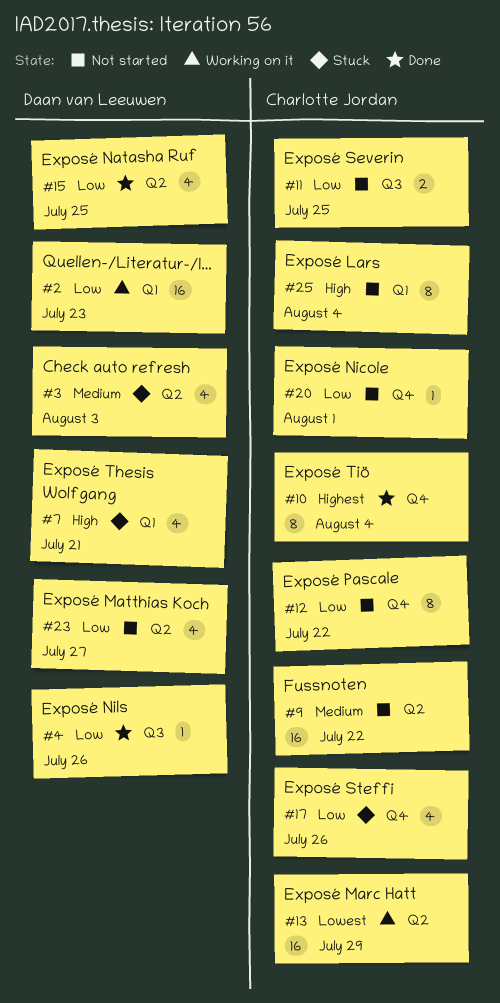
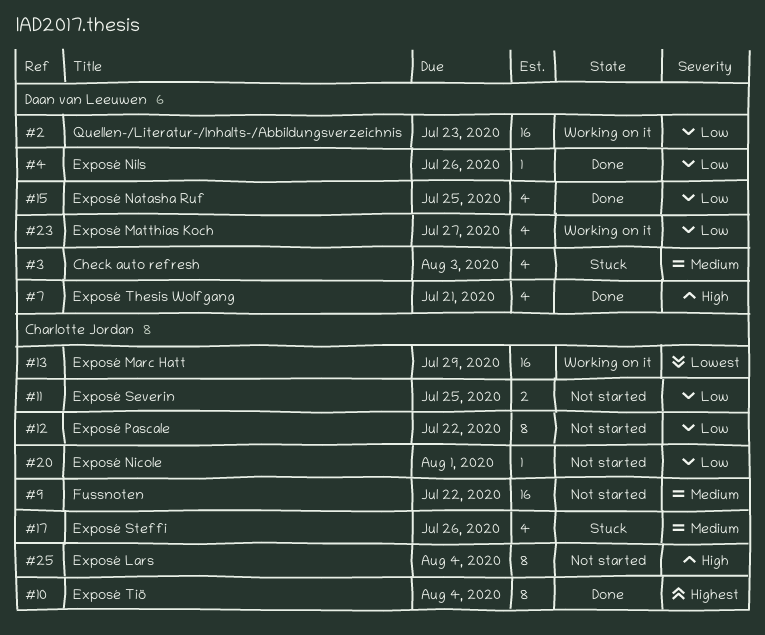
#7, status: Stuck -> Done
#17, priority: Low -> Medium
#23, status: Not started -> Working on it

